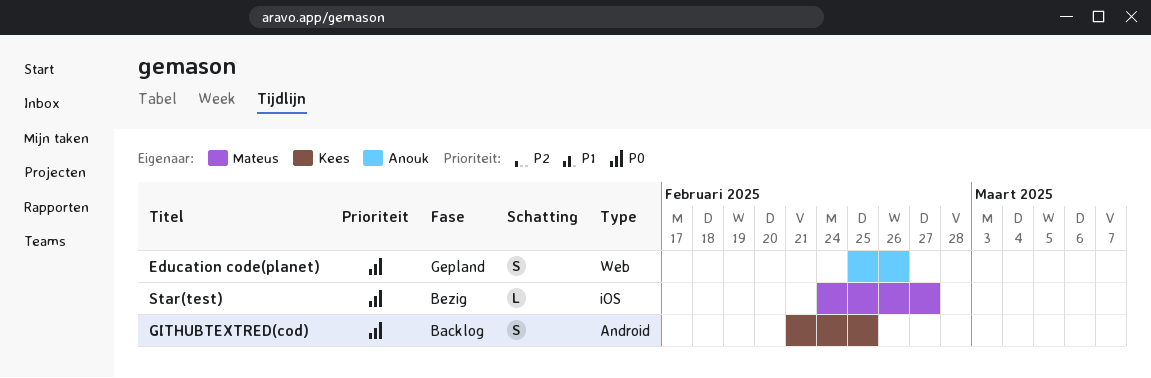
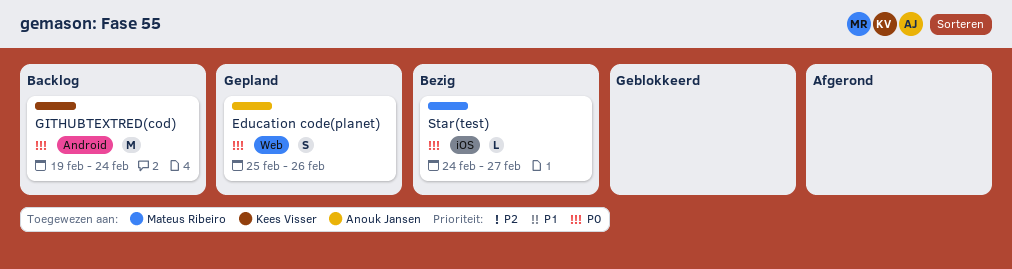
GITHUBTEXTRED(cod), estimate: S -> M
GITHUBTEXTRED(cod), start: Feb 21 -> Feb 19
GITHUBTEXTRED(cod), due: Feb 25 -> Feb 24

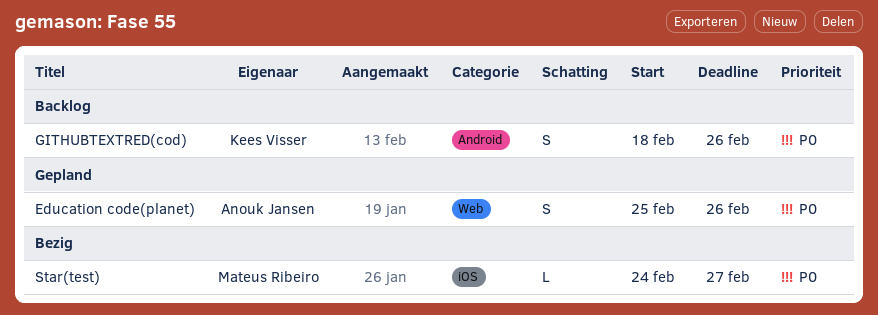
GITHUBTEXTRED(cod), estimate: M -> S
GITHUBTEXTRED(cod), start: Feb 19 -> Feb 18
GITHUBTEXTRED(cod), due: Feb 24 -> Feb 26

